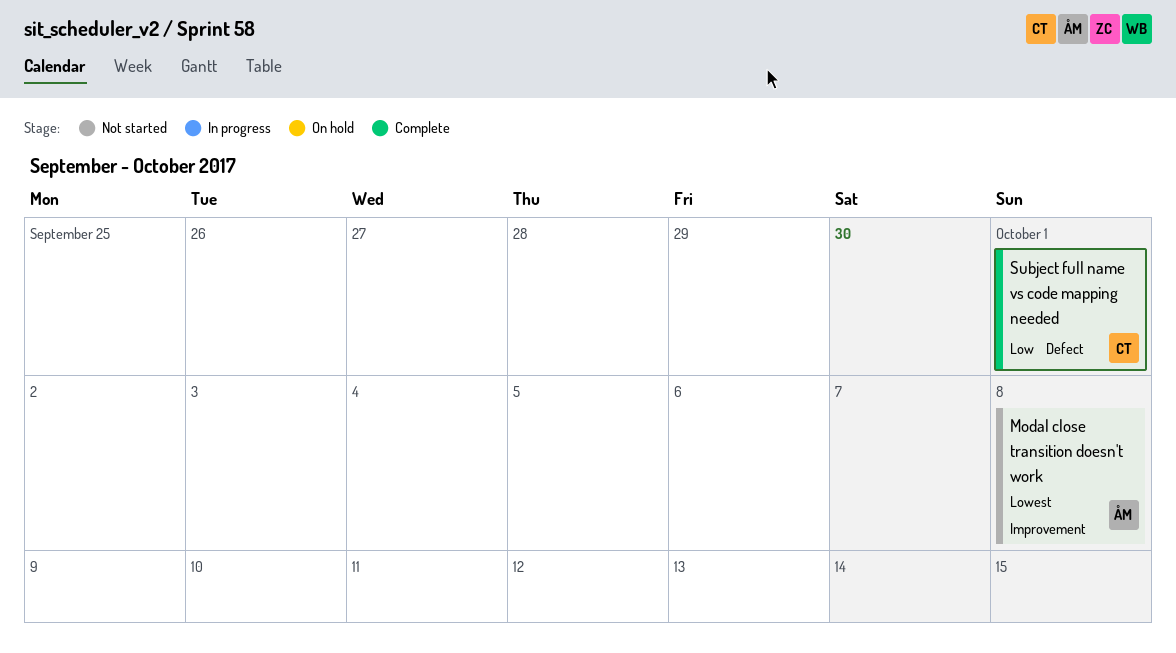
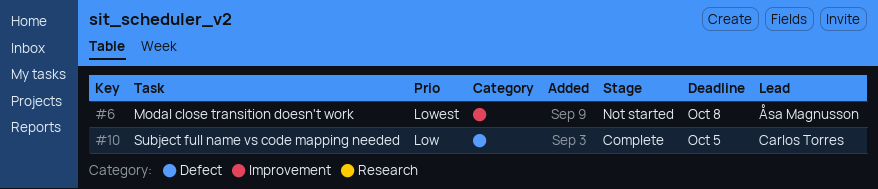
Subject full name vs code mapping needed, due: Oct 1 -> Oct 5

